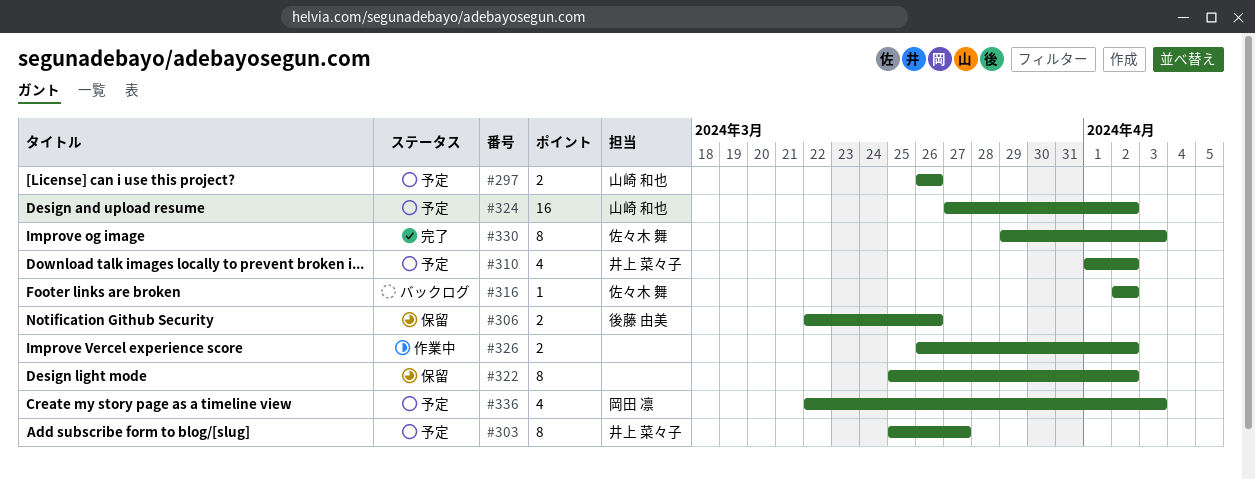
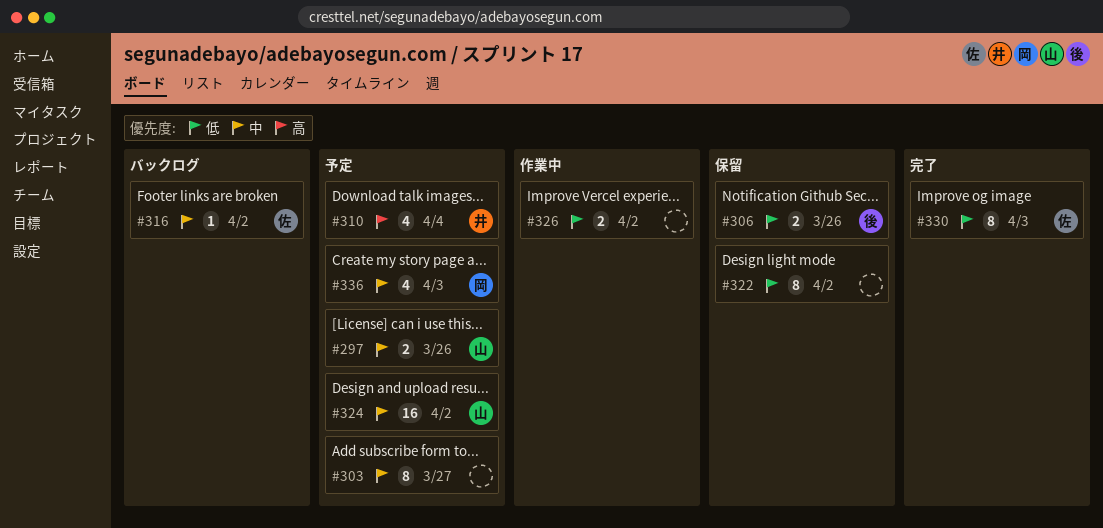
#303, owner: 井上 菜々子 -> none
#310, due: Apr 2 -> Apr 4

